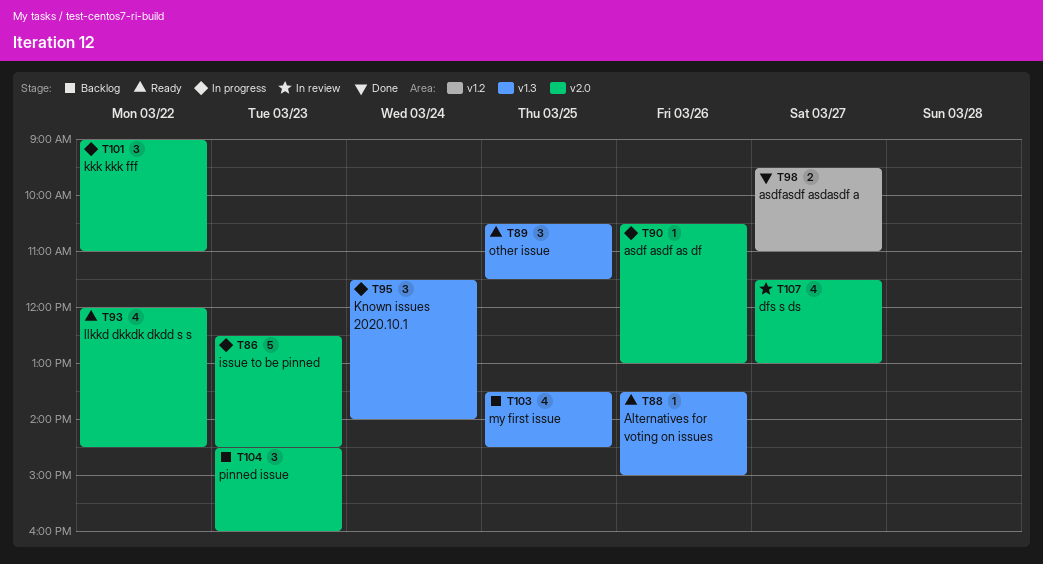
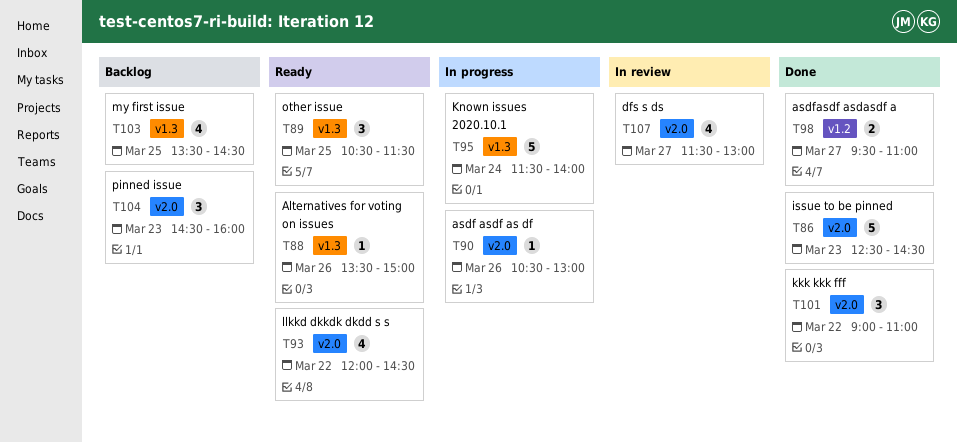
T86, status: In progress -> Done
T95, estimate: 3 -> 5
T101, status: In progress -> Done

